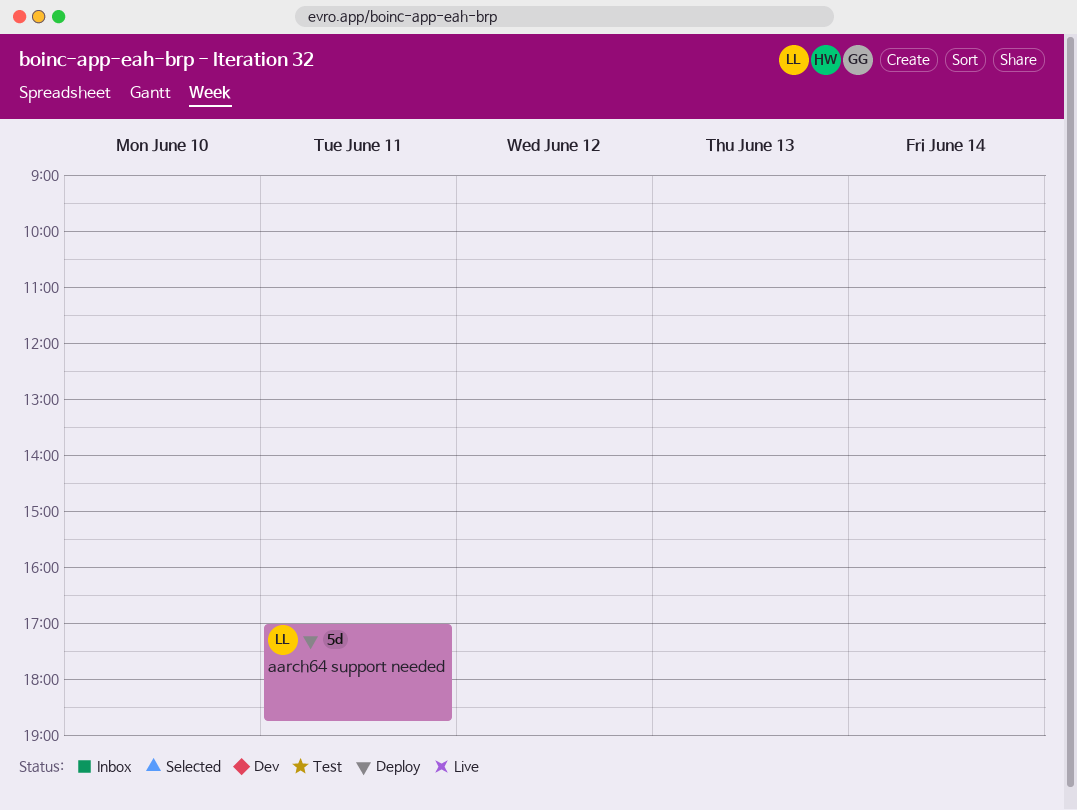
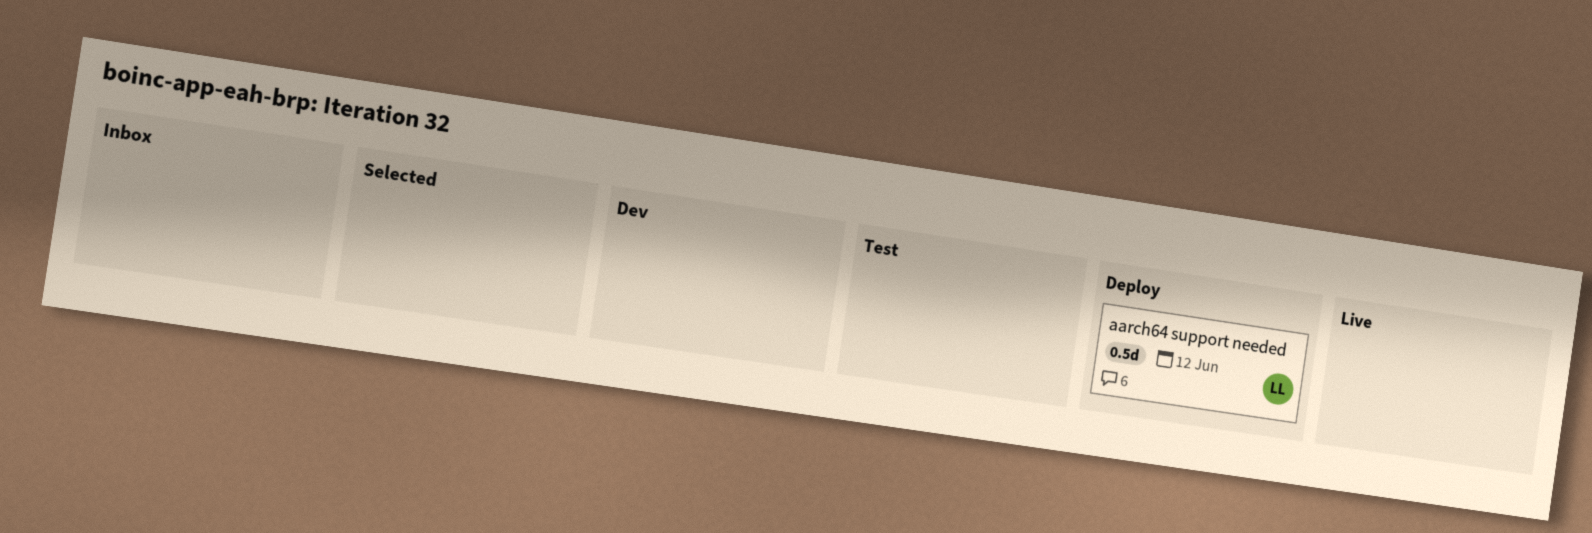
aarch64 support needed, estimate: 5d -> 0.5d
aarch64 support needed, day: Jun 11 -> Jun 12

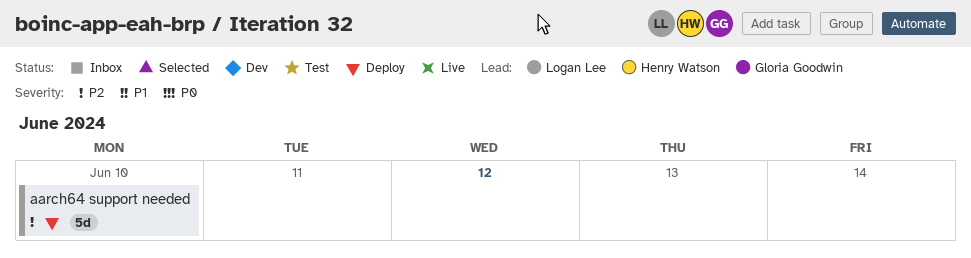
aarch64 support needed, estimate: 0.5d -> 5d
aarch64 support needed, day: Jun 12 -> Jun 10

